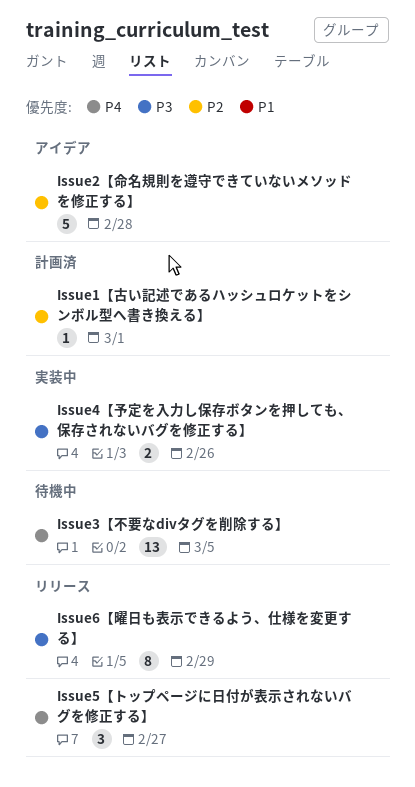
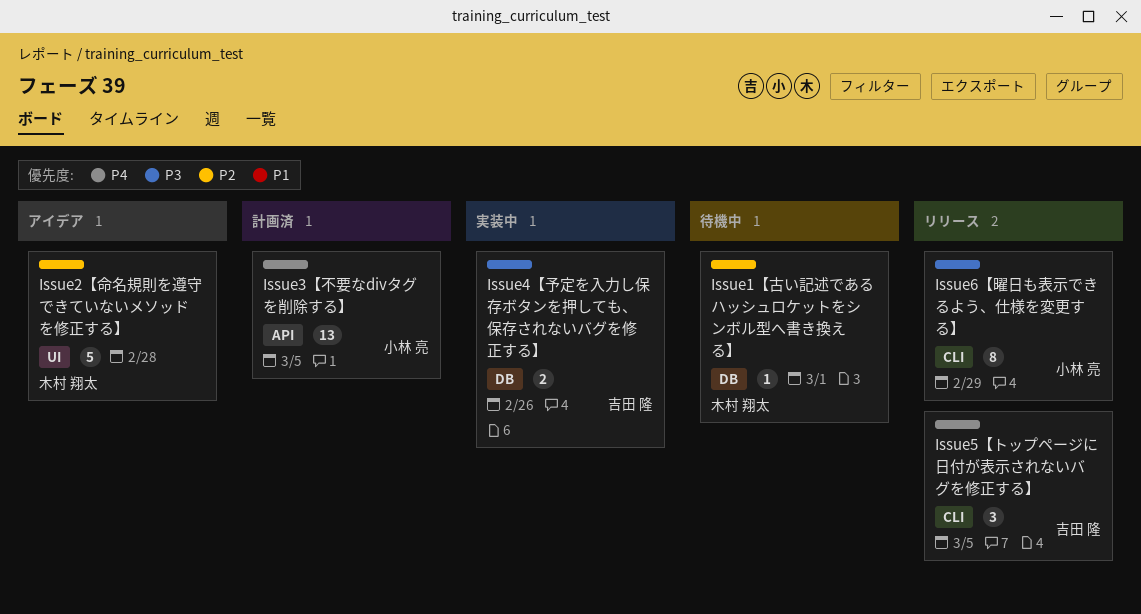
Issue1【古い記述であるハッシュロケットをシンボル型へ書き換える】, status: 計画済 -> 待機中
Issue3【不要なdivタグを削除する】, status: 待機中 -> 計画済
Issue5【トップページに日付が表示されないバグを修正する】, due: Feb 27 -> Mar 5

